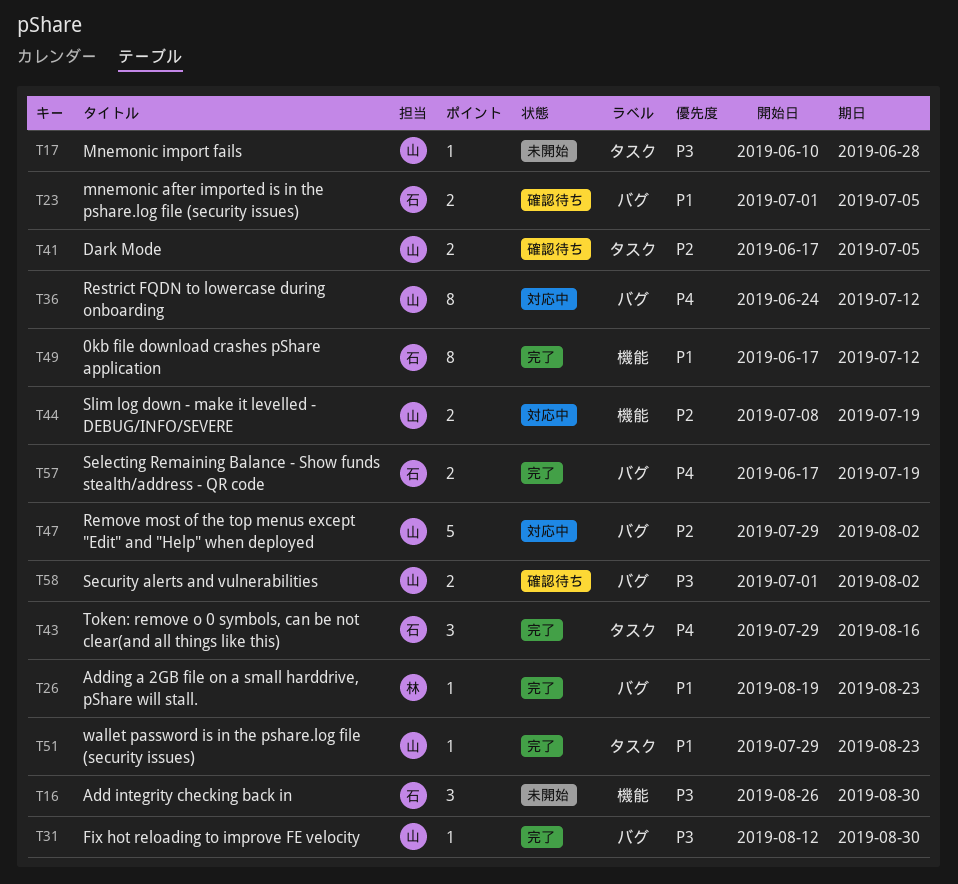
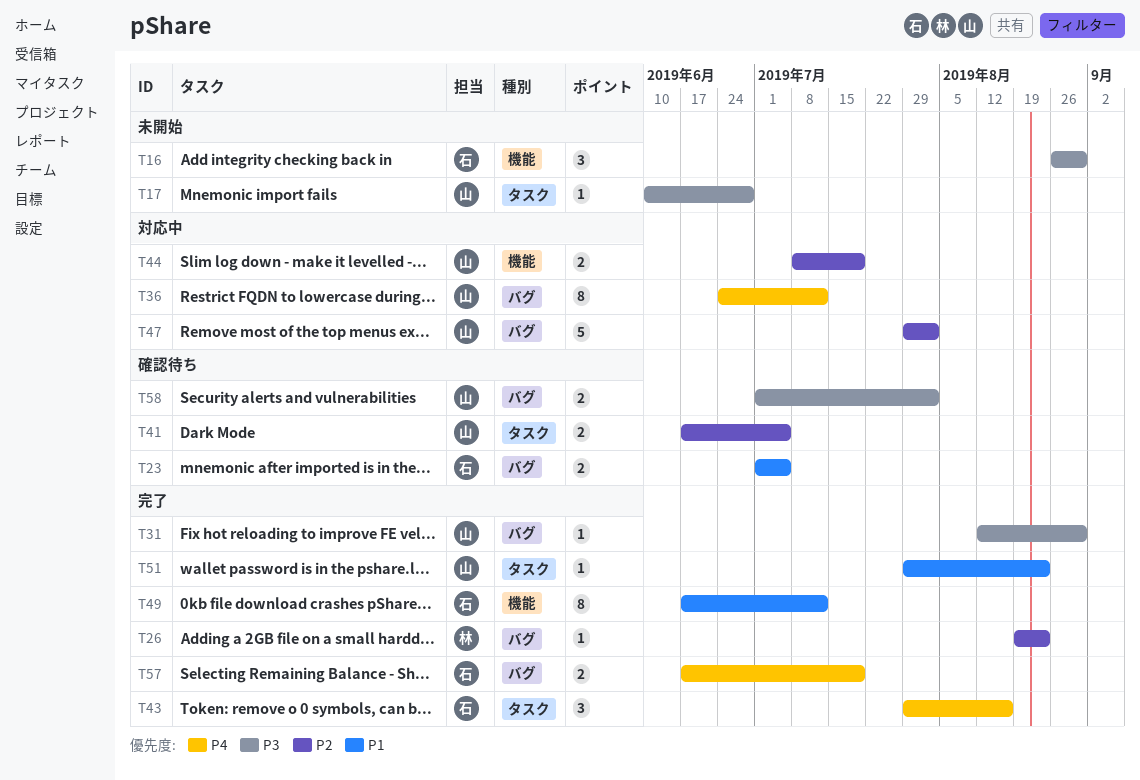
T26, priority: P1 -> P2

